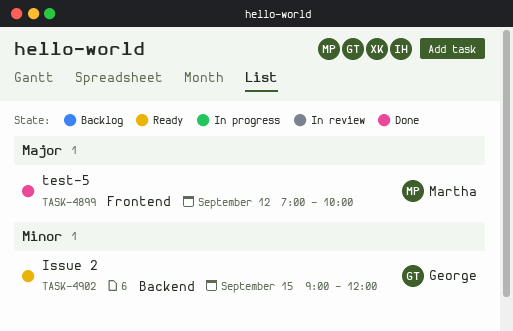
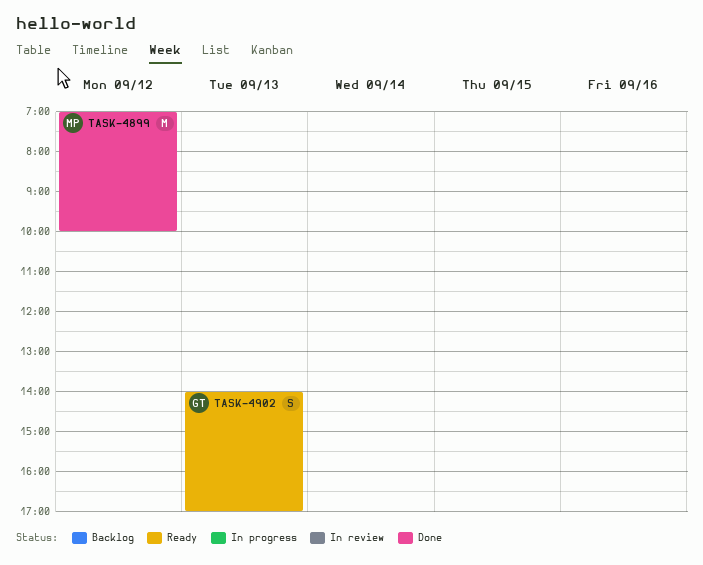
TASK-4902, day: Sep 15 -> Sep 13
TASK-4902, begins: 09:00 -> 14:00
TASK-4902, ends: 12:00 -> 17:00

